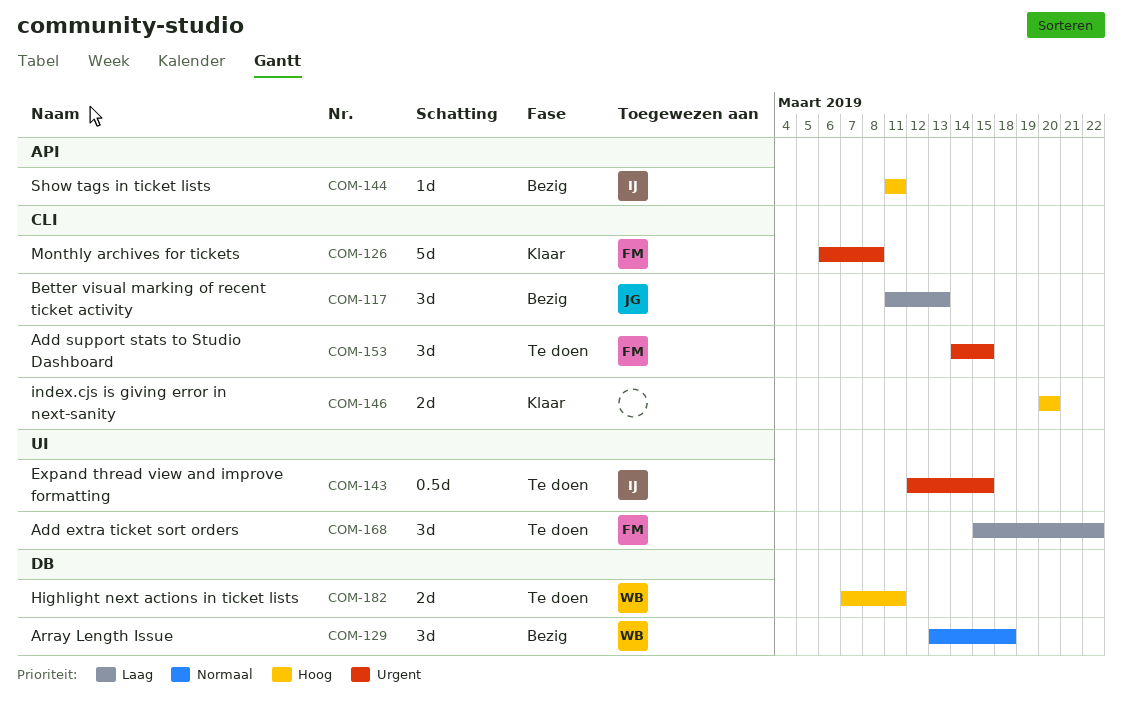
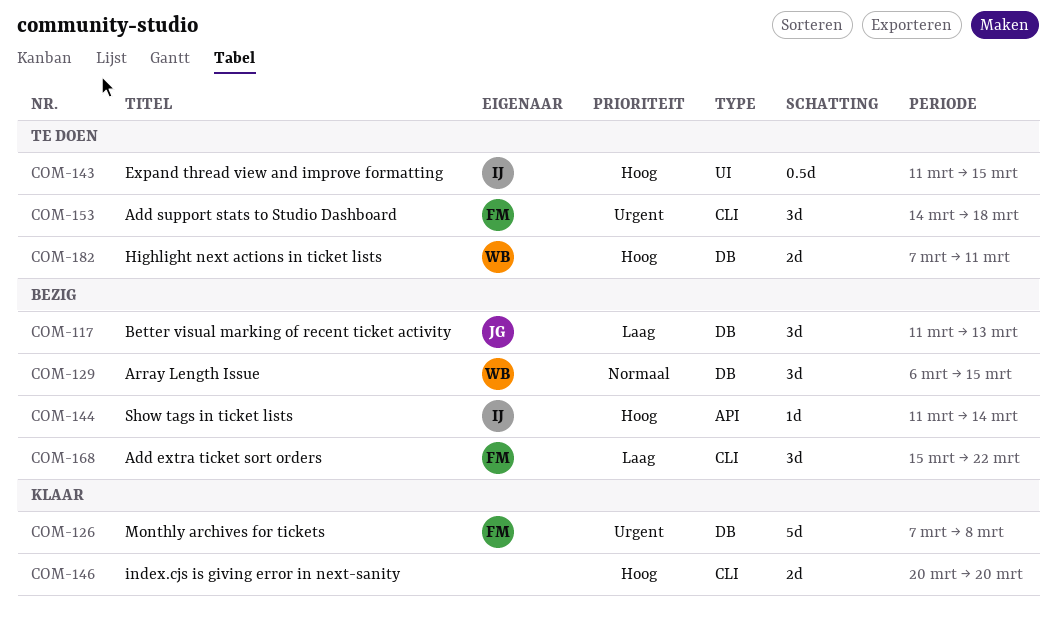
COM-117, label: CLI -> DB
COM-126, label: CLI -> DB
COM-126, start: Mar 6 -> Mar 7
COM-129, start: Mar 13 -> Mar 6
COM-129, due: Mar 18 -> Mar 15
COM-143, priority: Urgent -> Hoog
COM-143, start: Mar 12 -> Mar 11
COM-144, due: Mar 11 -> Mar 14
COM-153, due: Mar 15 -> Mar 18
COM-168, status: Te doen -> Bezig
COM-168, label: UI -> CLI

